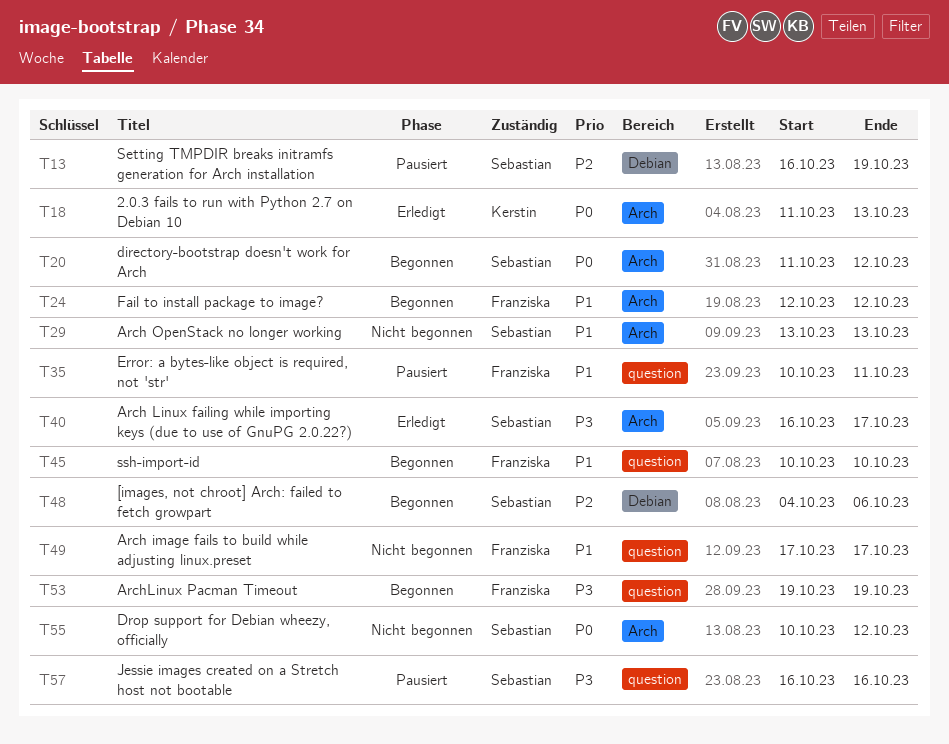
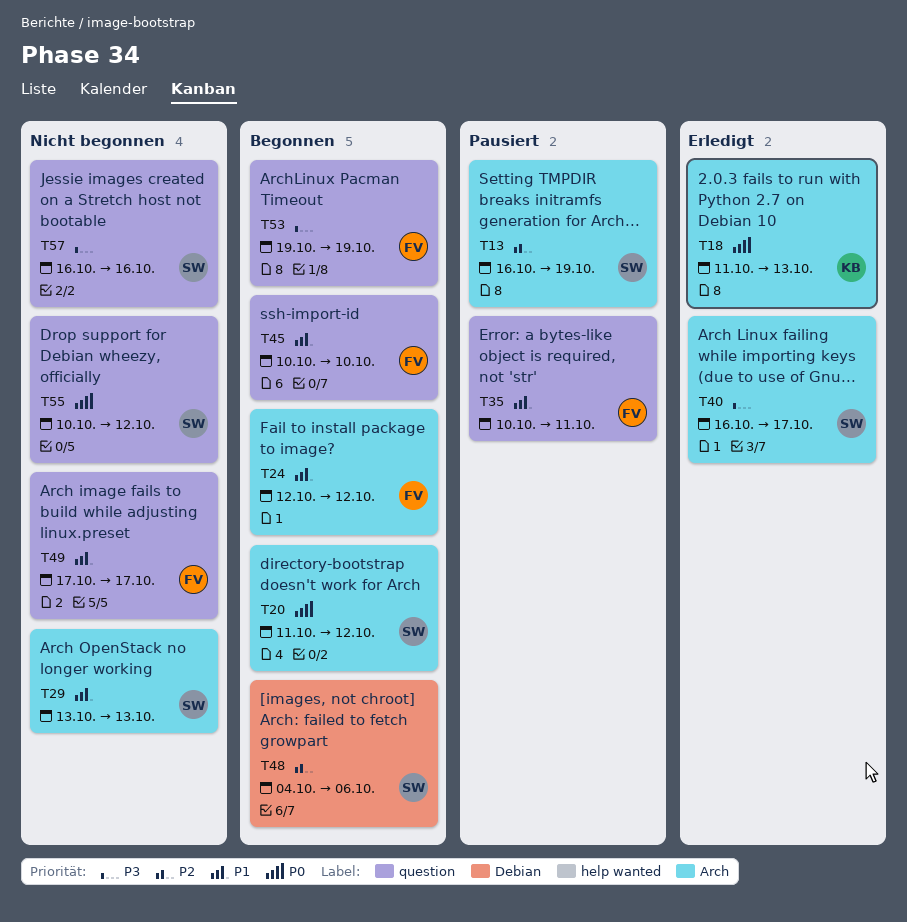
T13, label: Debian -> Arch
T55, label: Arch -> question
T57, status: Pausiert -> Nicht begonnen

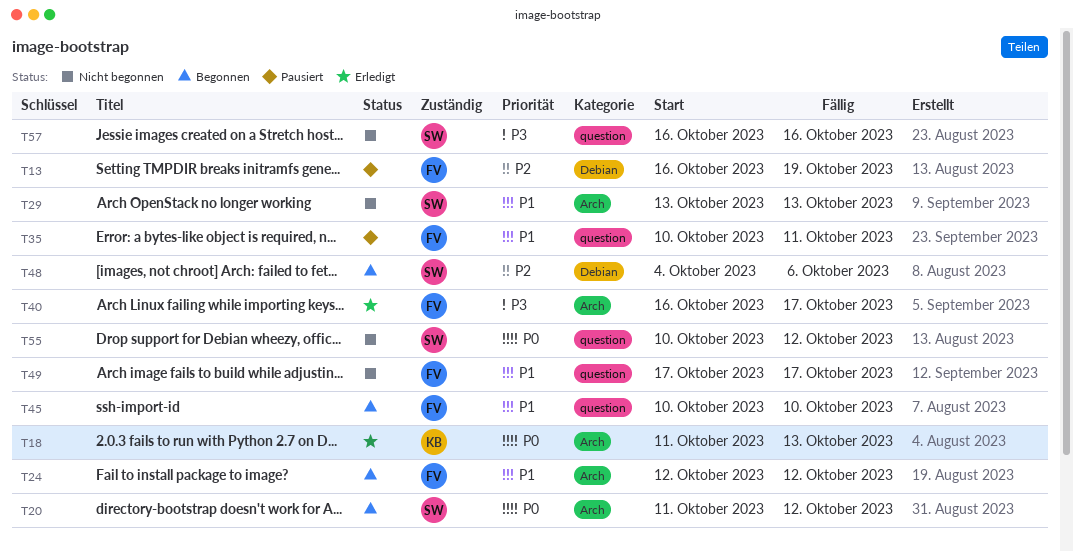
T13, owner: SW -> FV
T13, label: Arch -> Debian
T40, owner: SW -> FV
T53: present -> none

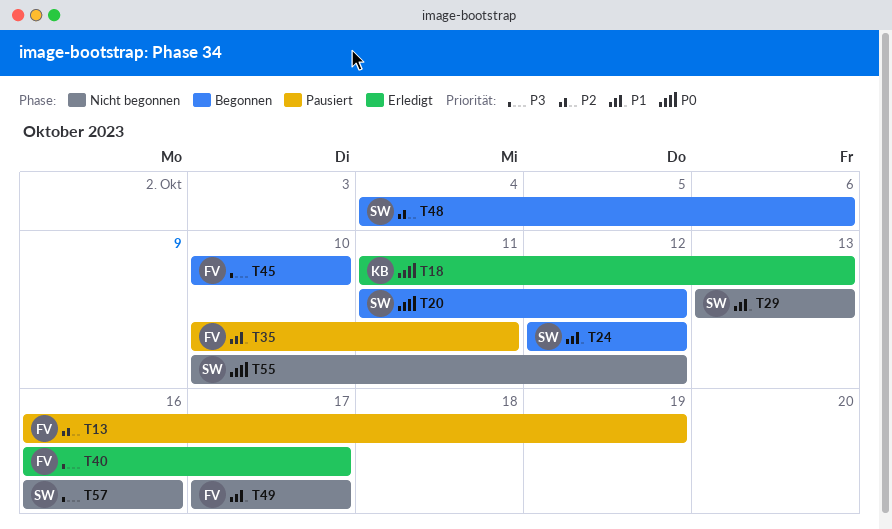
T24, owner: FV -> SW
T45, priority: P1 -> P3

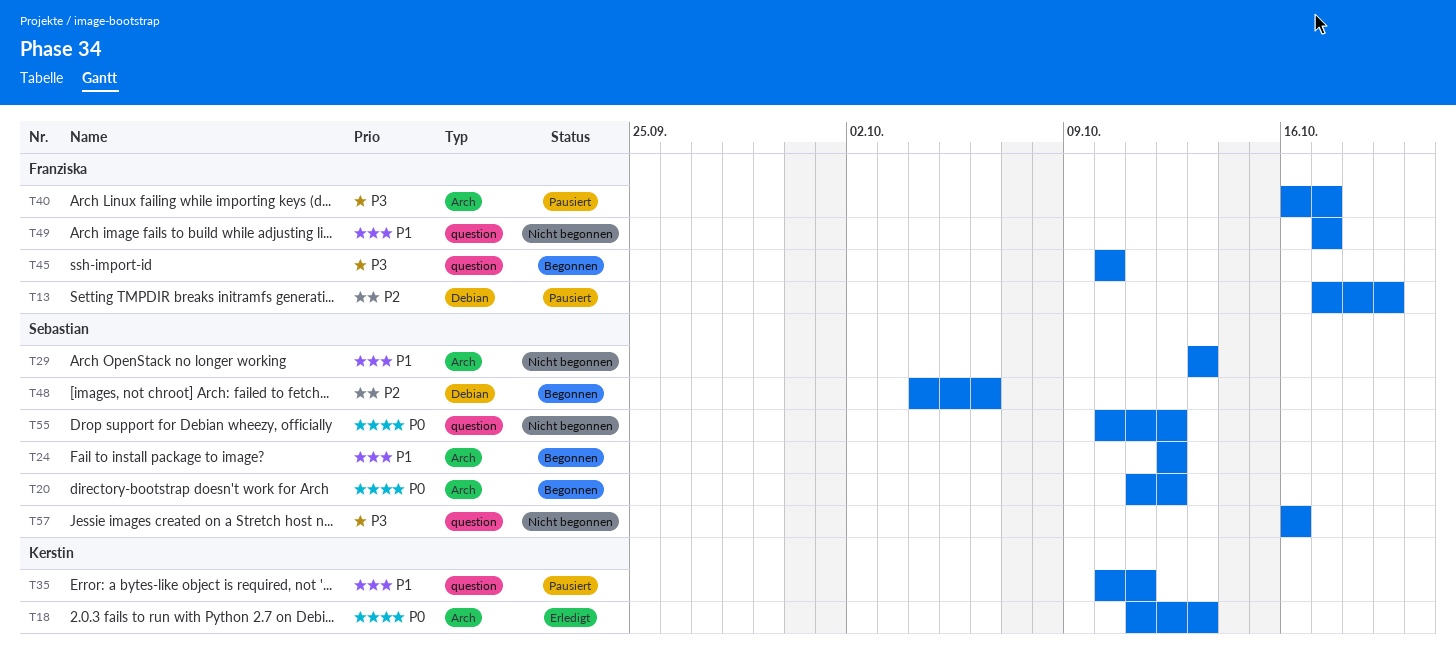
T13, start: Oct 16 -> Oct 17
T35, owner: Franziska -> Kerstin
T40, status: Erledigt -> Pausiert

